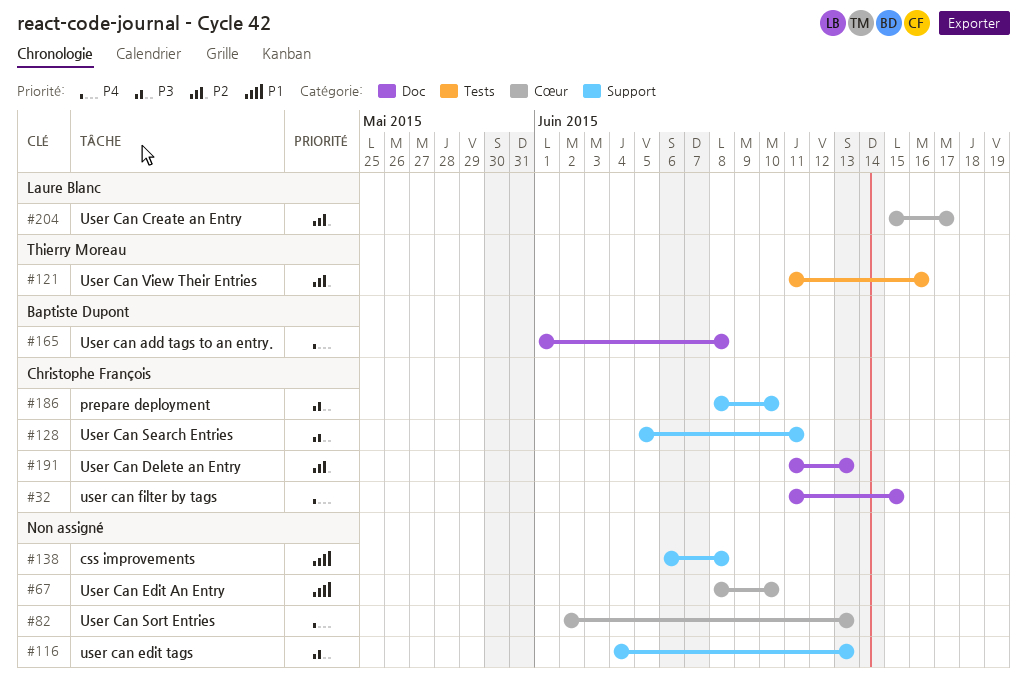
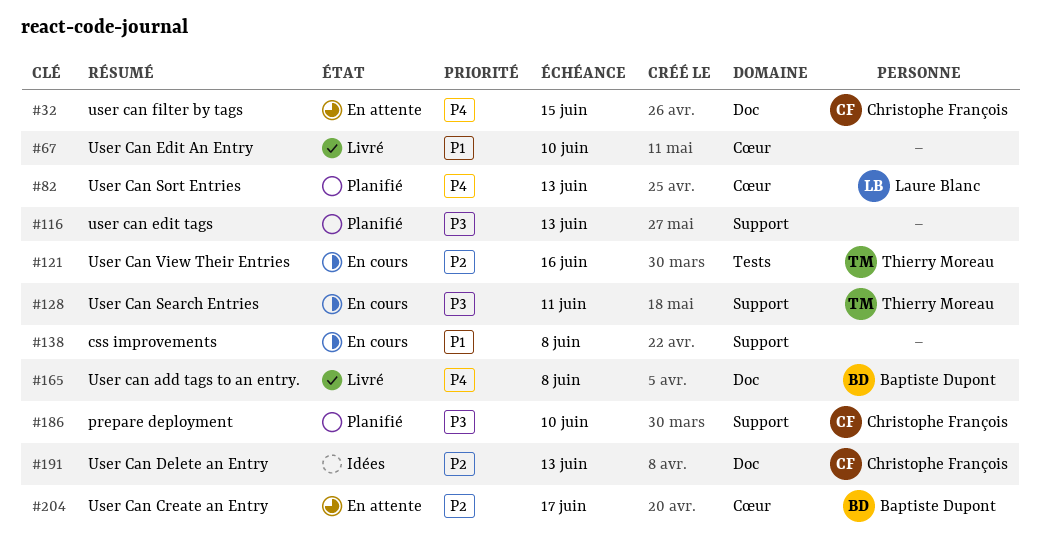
#82, owner: none -> Laure Blanc
#128, owner: Christophe François -> Thierry Moreau
#204, owner: Laure Blanc -> Baptiste Dupont

